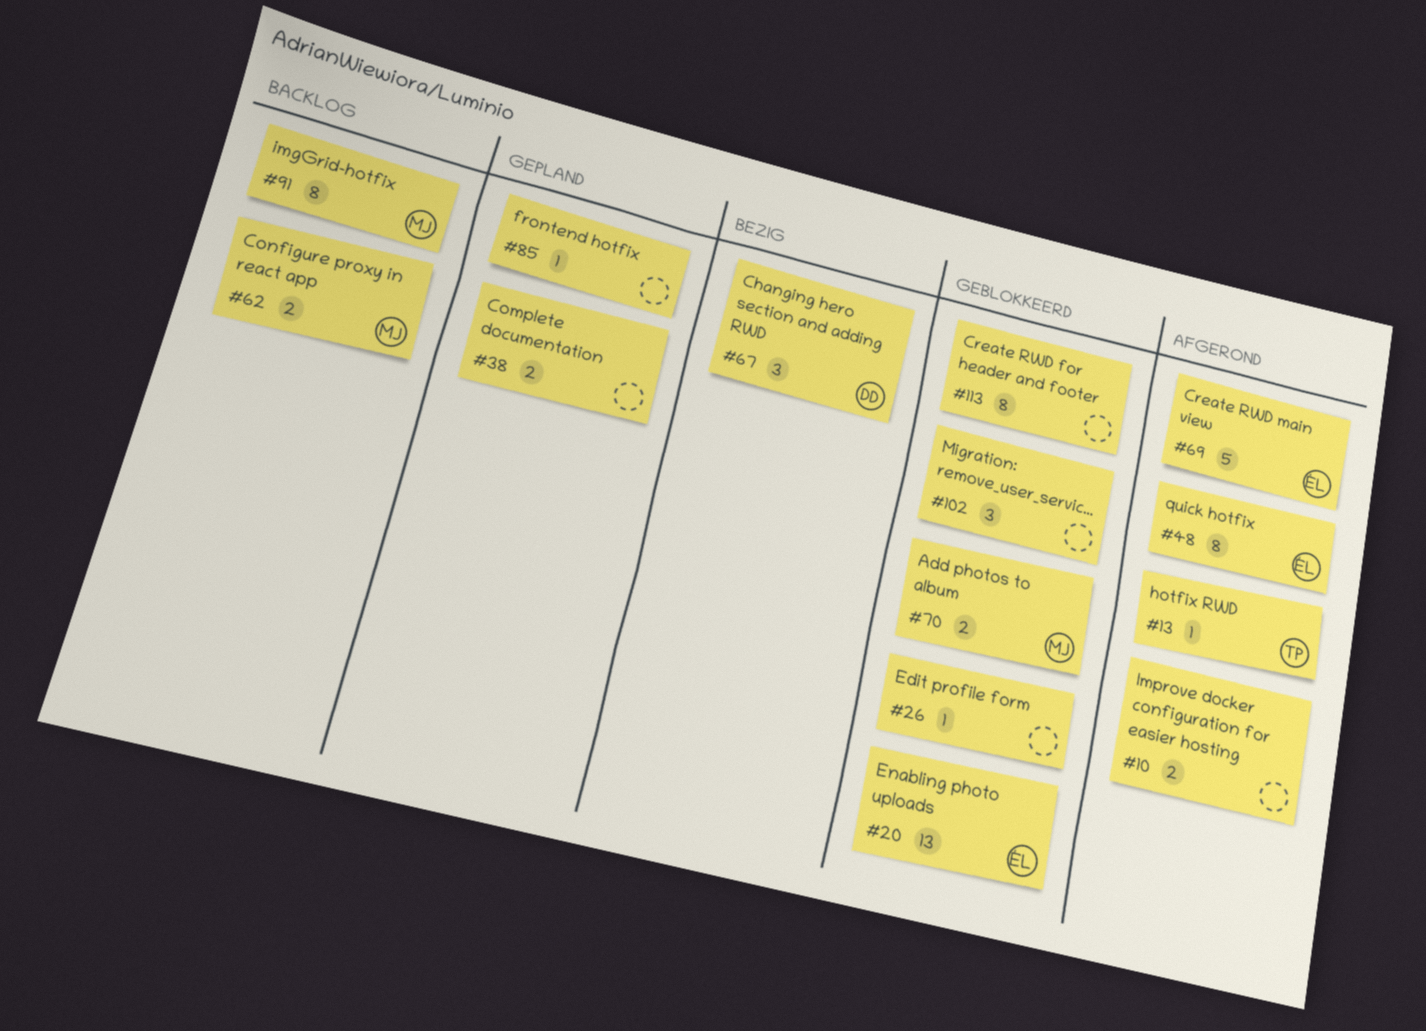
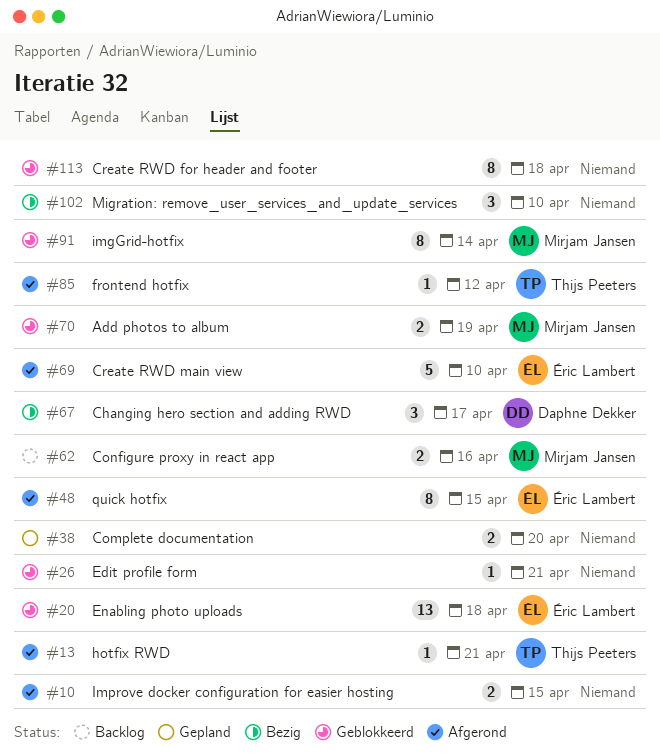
#85, status: Gepland -> Afgerond
#85, owner: none -> Thijs Peeters
#91, status: Backlog -> Geblokkeerd
#102, status: Geblokkeerd -> Bezig

